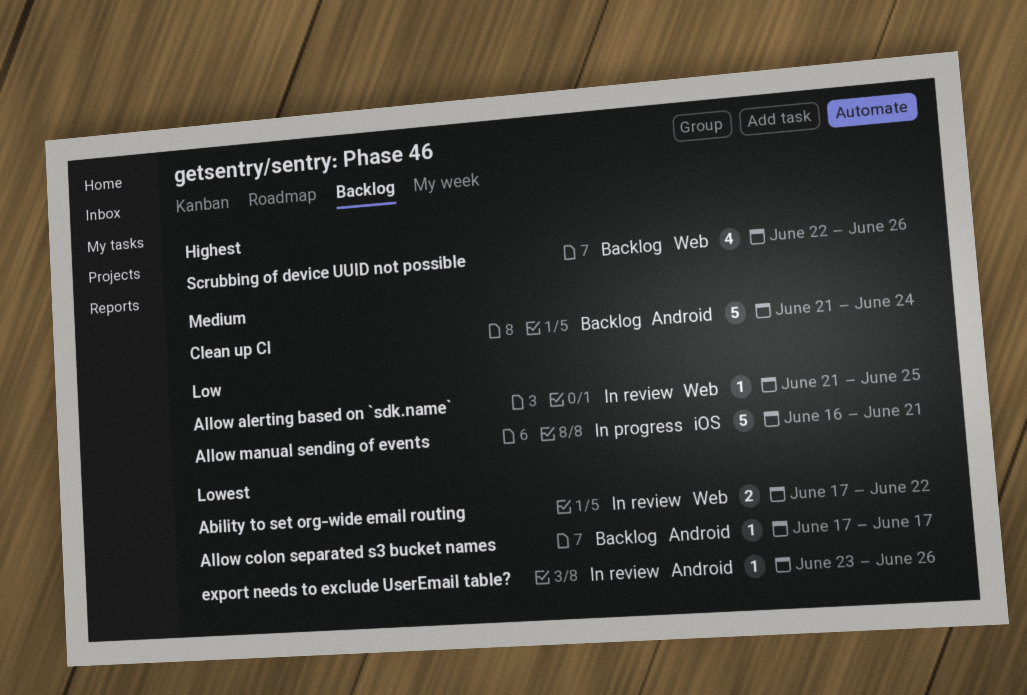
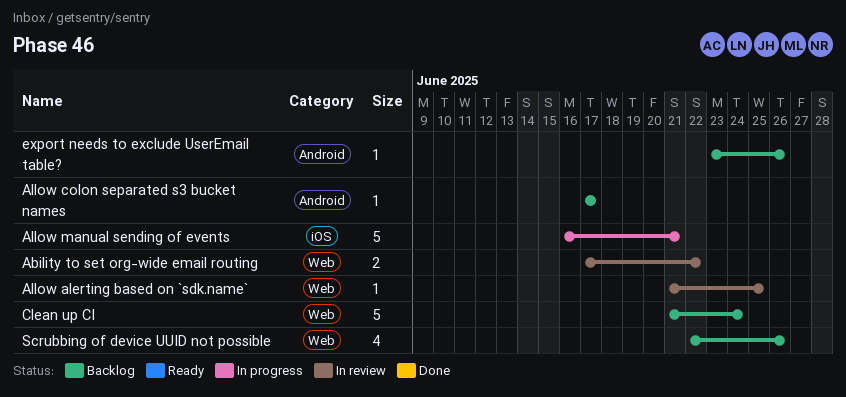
Clean up CI, label: Android -> Web
export needs to exclude UserEmail table?, status: In review -> Backlog

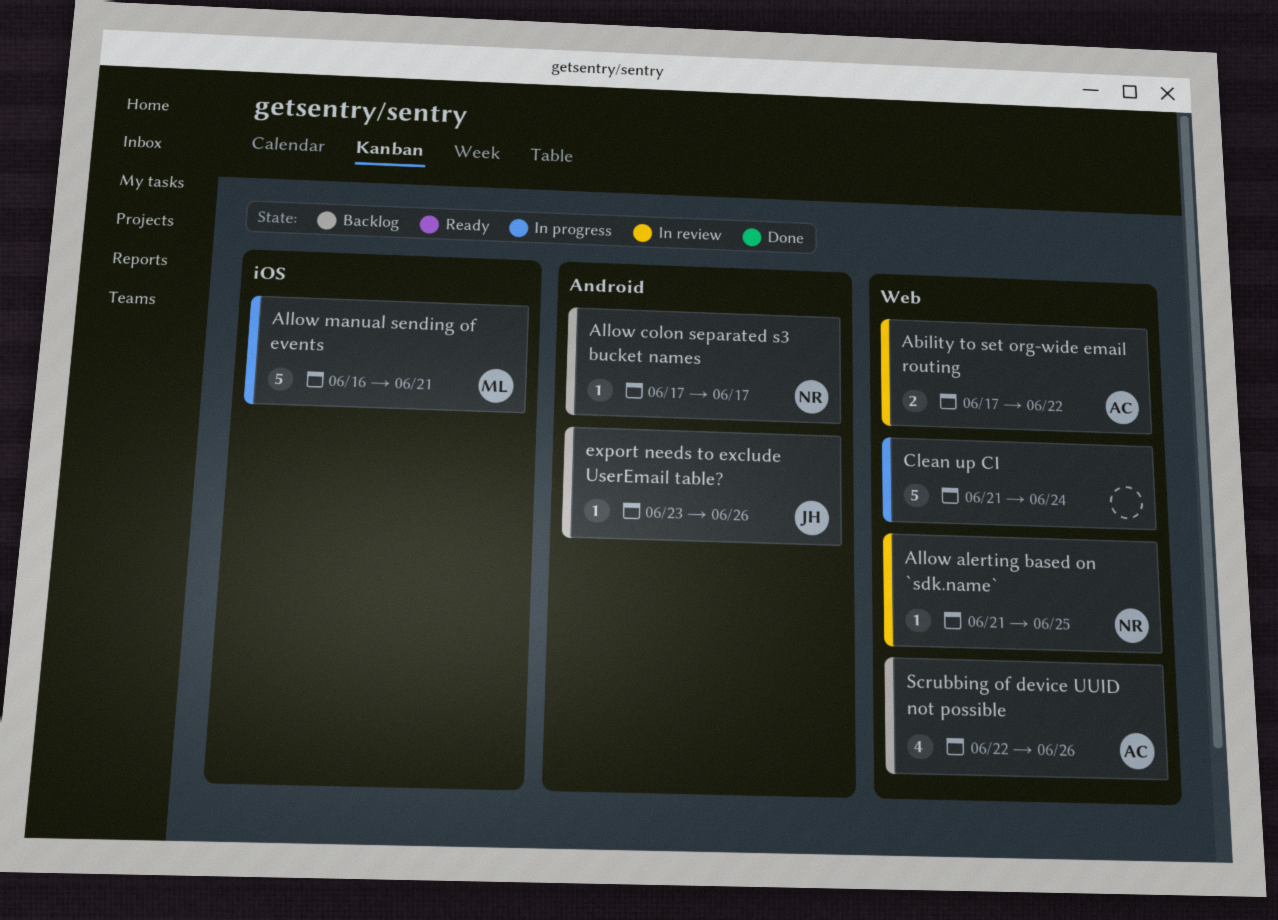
Clean up CI, status: Backlog -> In progress

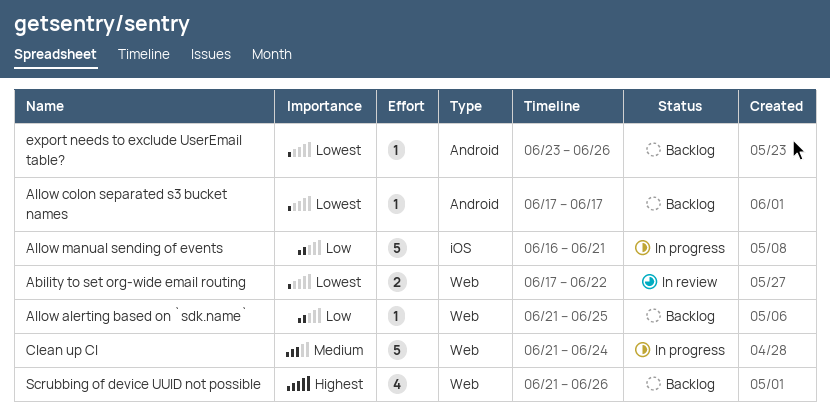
Allow alerting based on `sdk.name`, status: In review -> Backlog
Scrubbing of device UUID not possible, start: Jun 22 -> Jun 21

